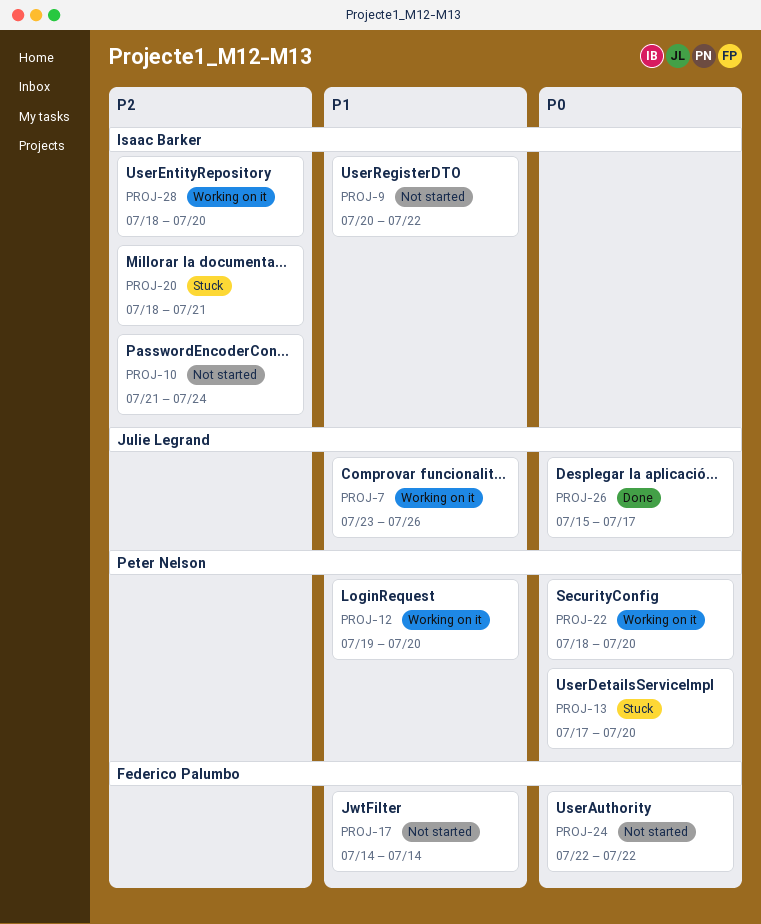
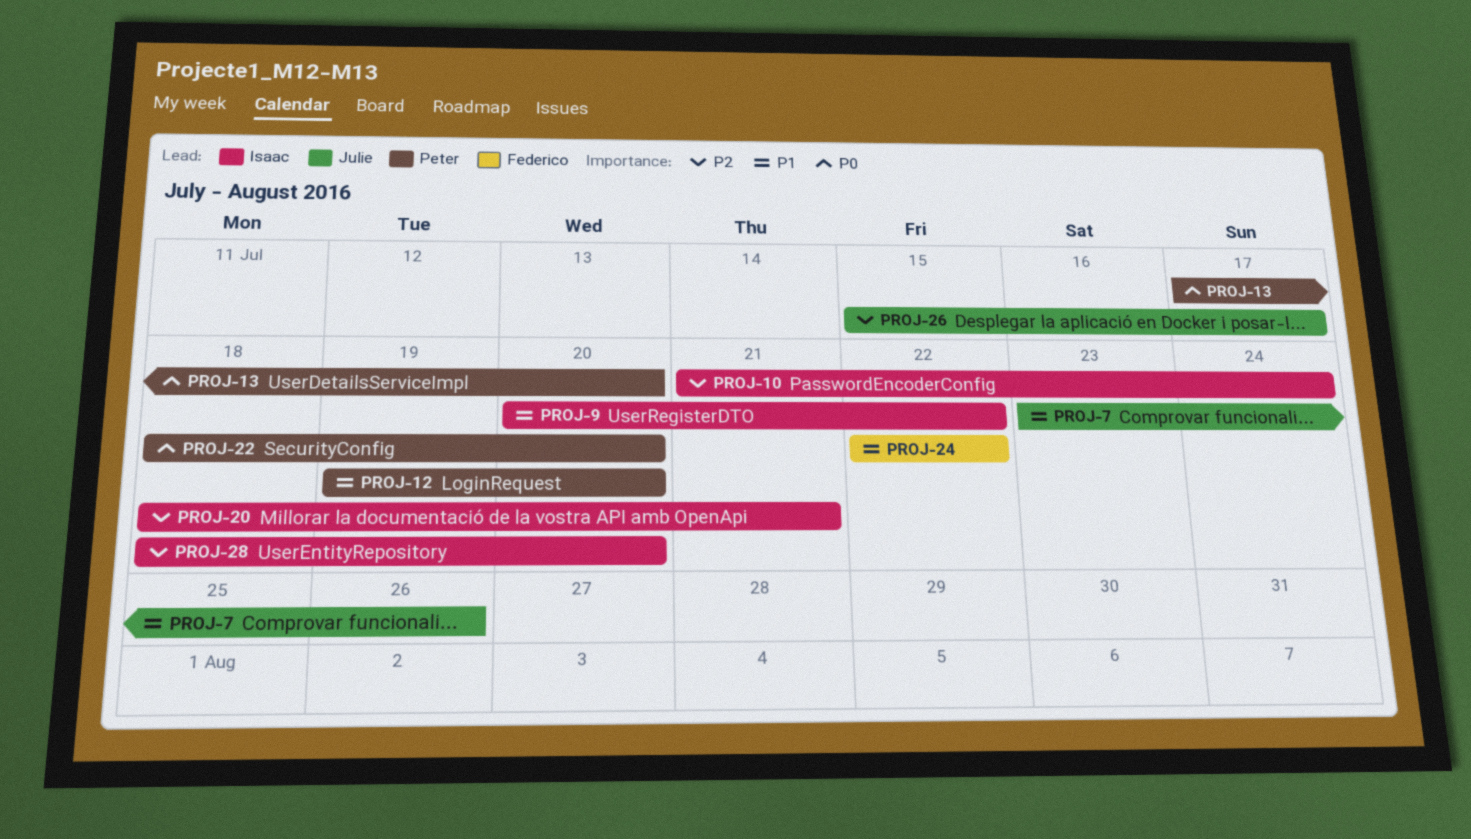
PROJ-17: present -> none
PROJ-24, priority: P0 -> P1
PROJ-26, priority: P0 -> P2

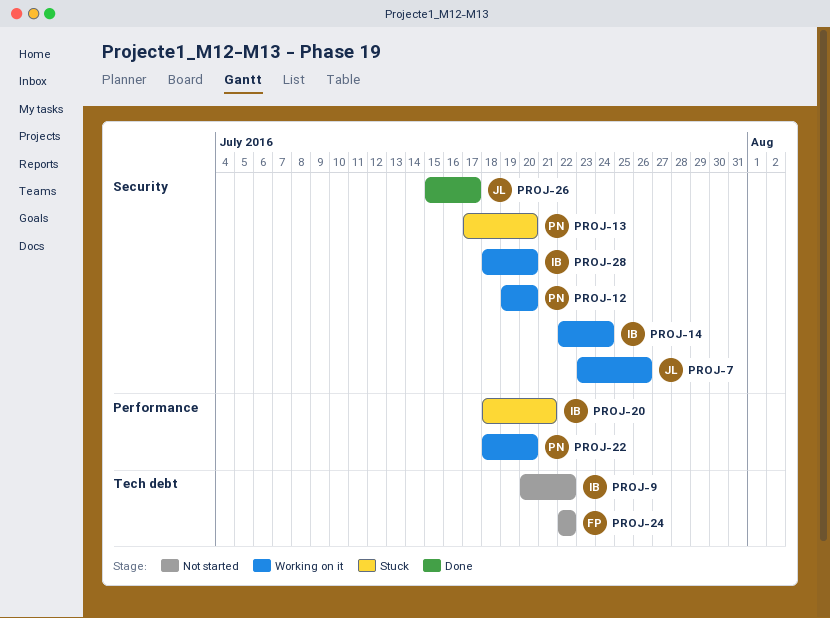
PROJ-10: present -> none
PROJ-14: none -> present

